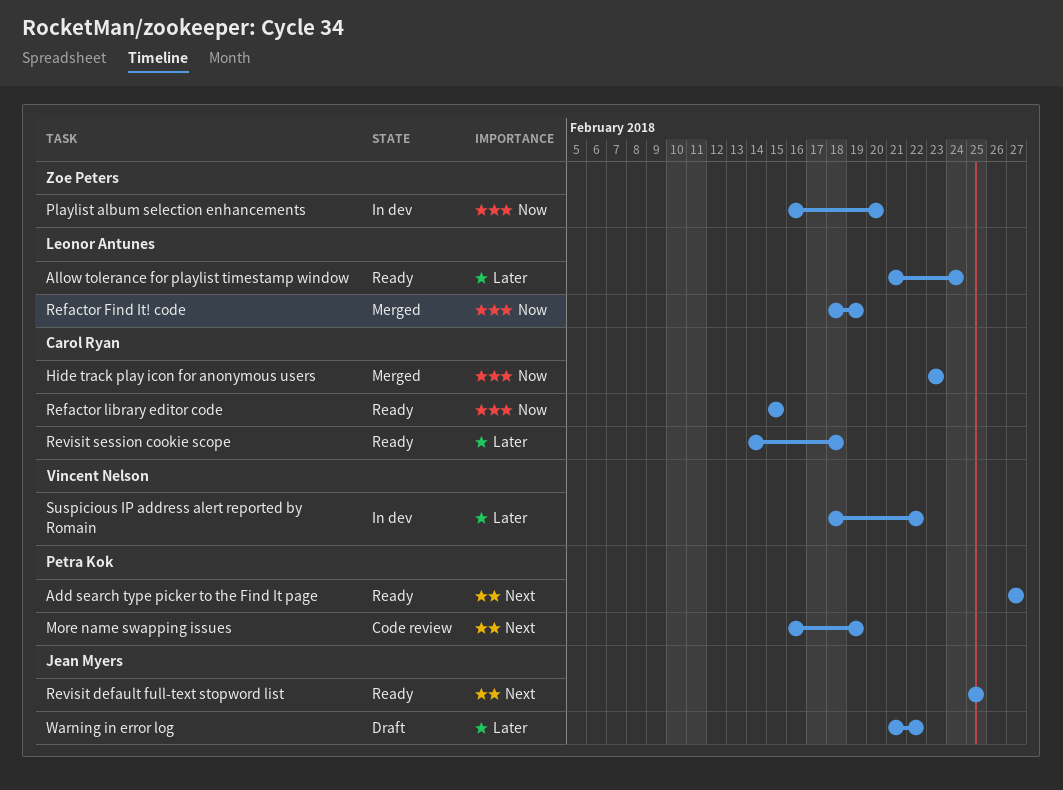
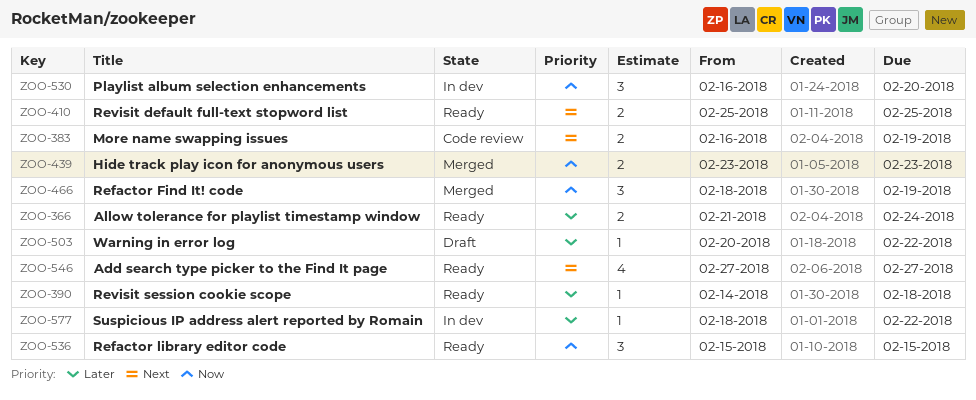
Warning in error log, start: Feb 21 -> Feb 20

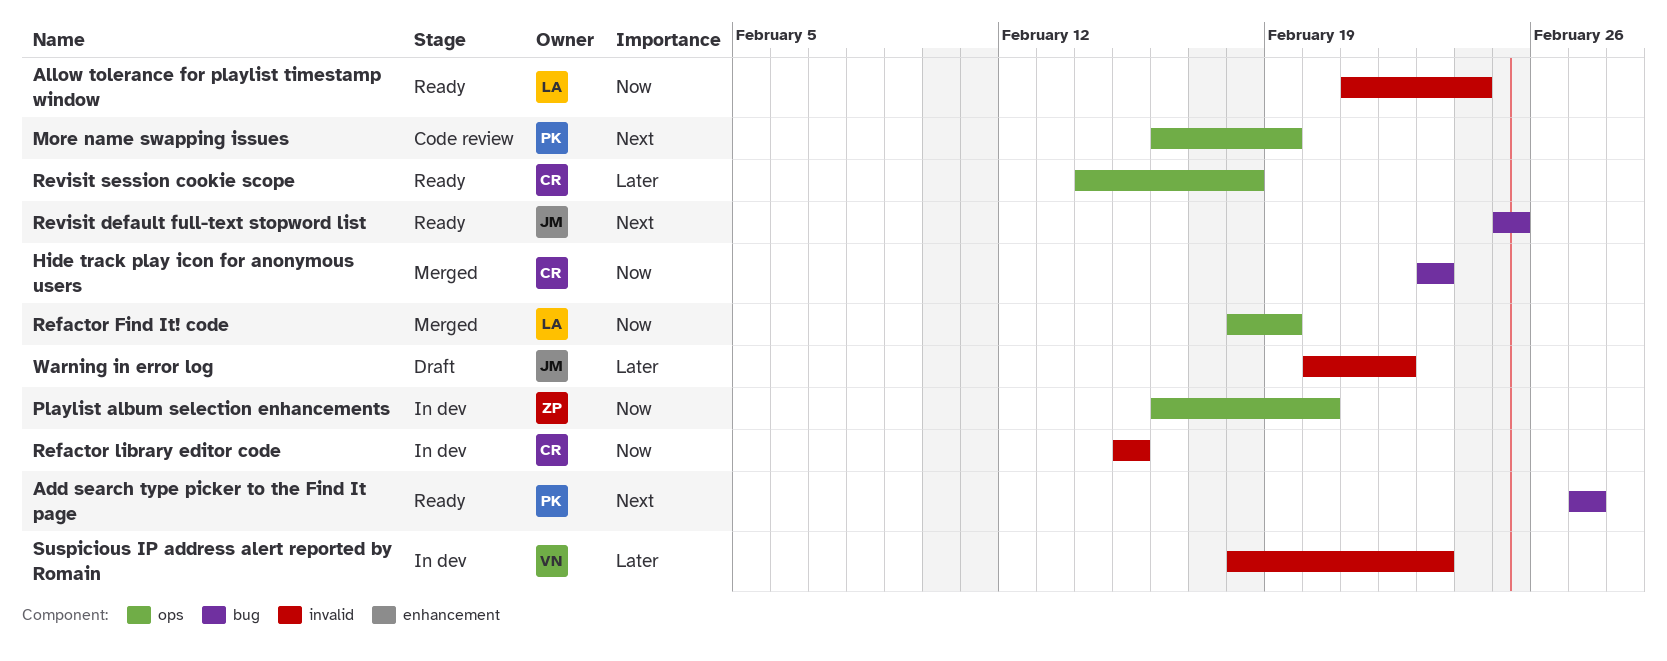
Allow tolerance for playlist timestamp window, priority: Later -> Now
Refactor library editor code, status: Ready -> In dev
Suspicious IP address alert reported by Romain, due: Feb 22 -> Feb 23

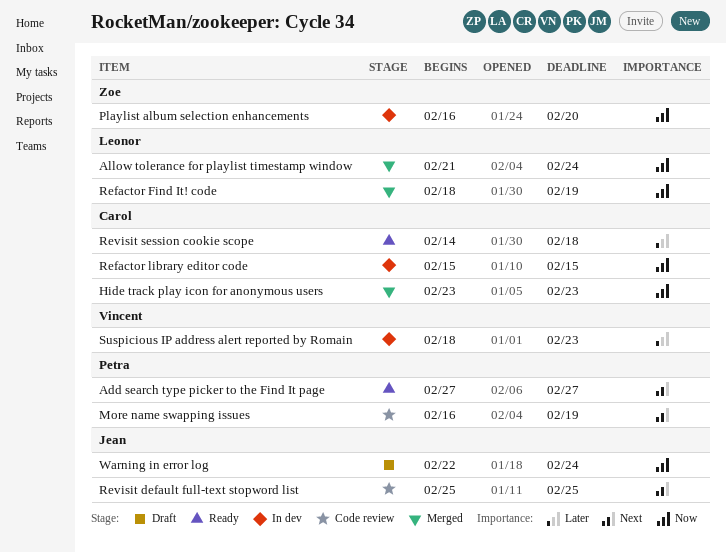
Allow tolerance for playlist timestamp window, status: Ready -> Merged
Revisit default full-text stopword list, status: Ready -> Code review
Warning in error log, priority: Later -> Now
Warning in error log, start: Feb 20 -> Feb 22
Warning in error log, due: Feb 22 -> Feb 24

